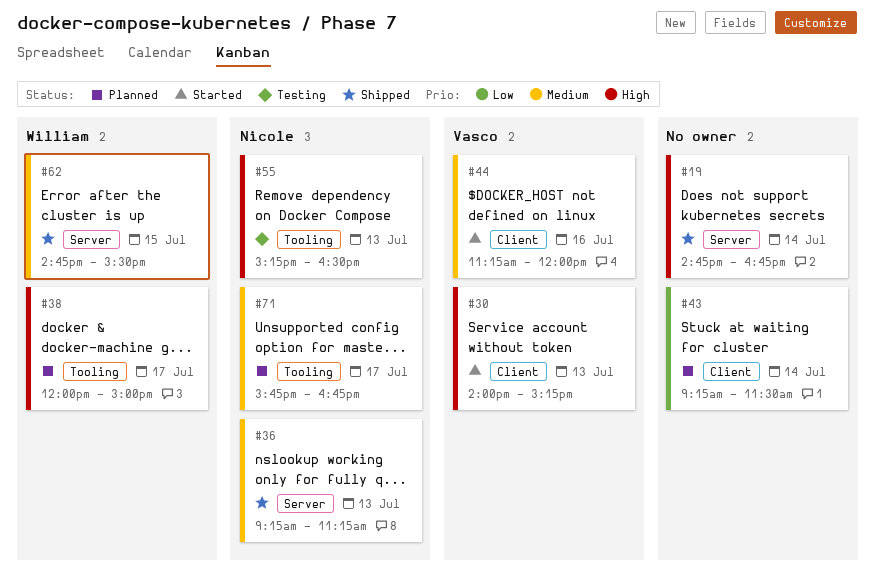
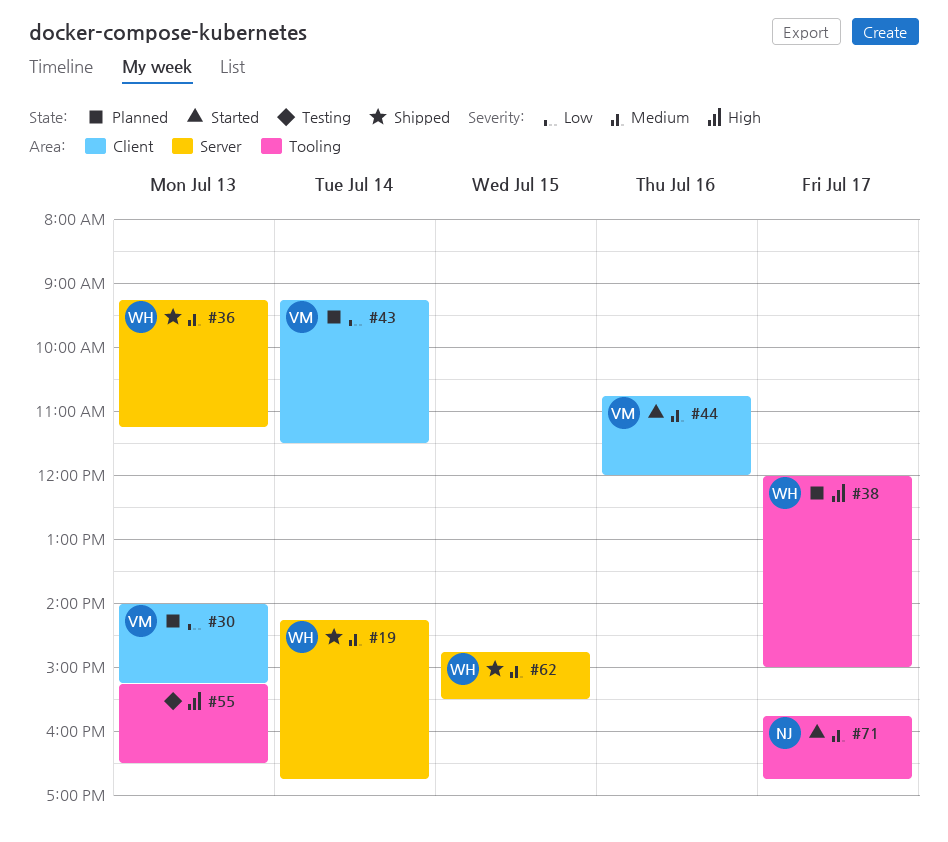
#19, owner: none -> William
#19, priority: High -> Medium
#19, begins: 14:45 -> 14:15
#30, status: Started -> Planned
#30, priority: High -> Low
#36, owner: Nicole -> William
#43, owner: none -> Vasco
#44, begins: 11:15 -> 10:45
#55, owner: Nicole -> none
#71, status: Planned -> Started

